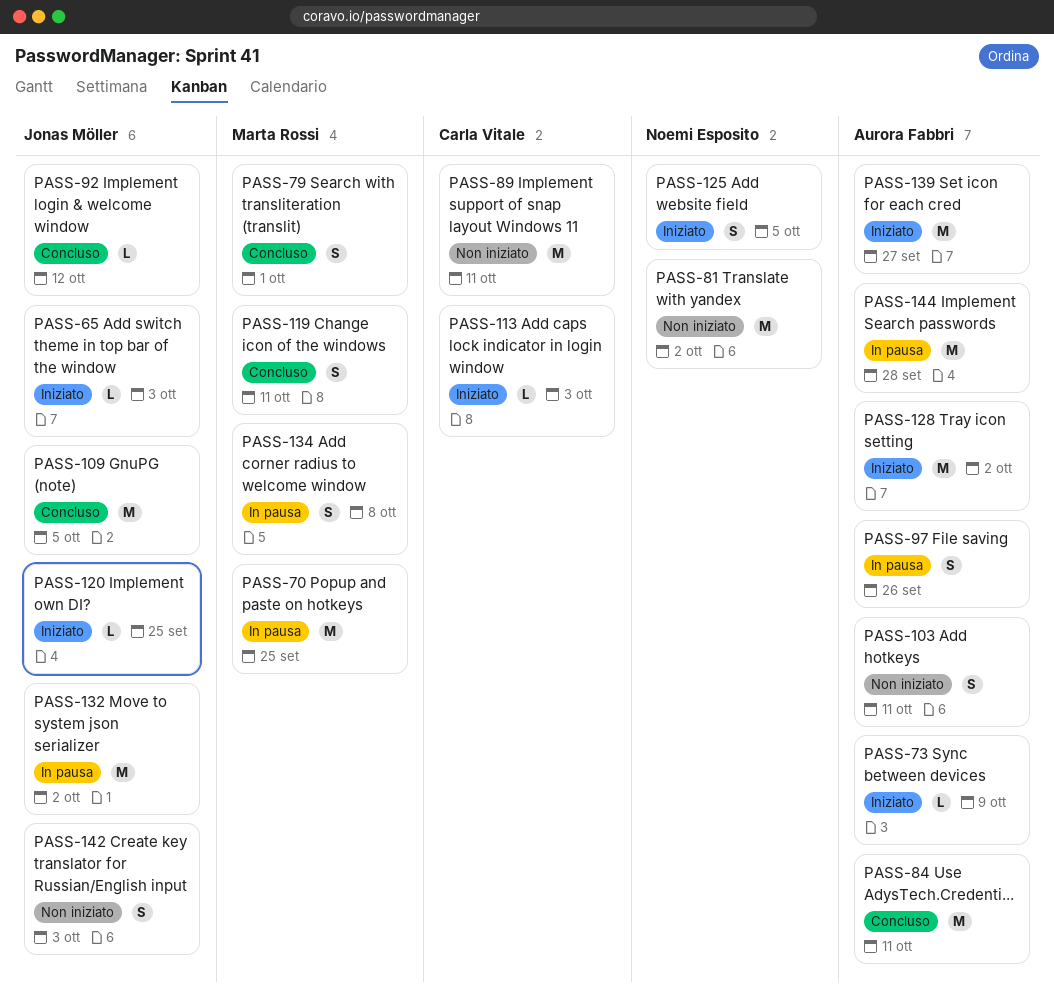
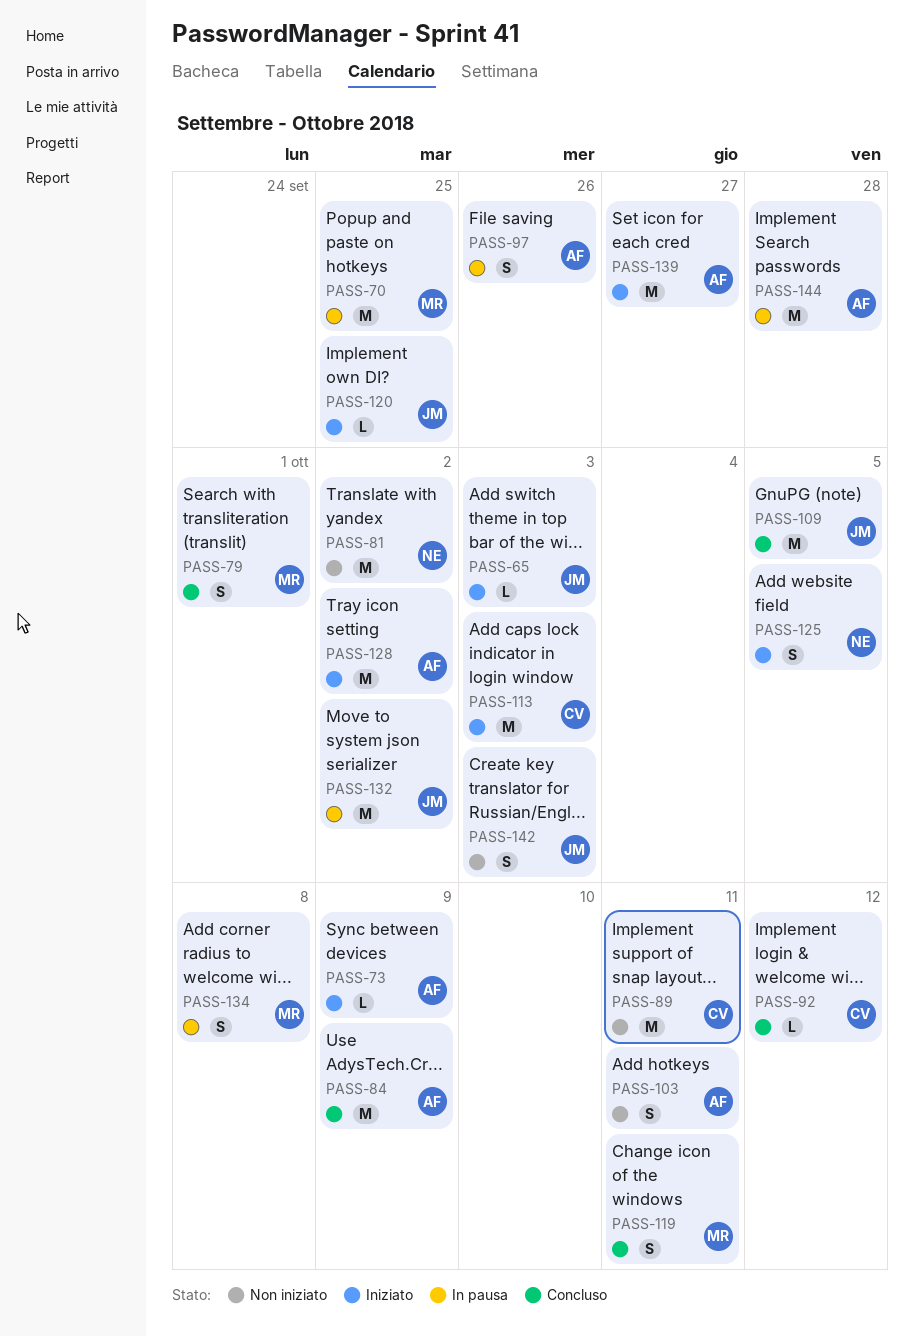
PASS-84, due: Oct 11 -> Oct 9
PASS-92, owner: Jonas Möller -> Carla Vitale
PASS-113, estimate: L -> M

